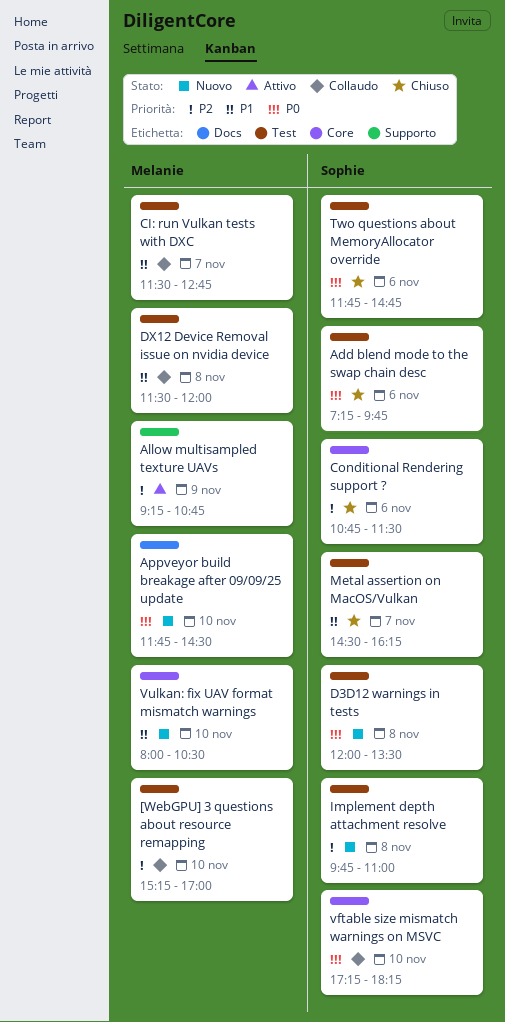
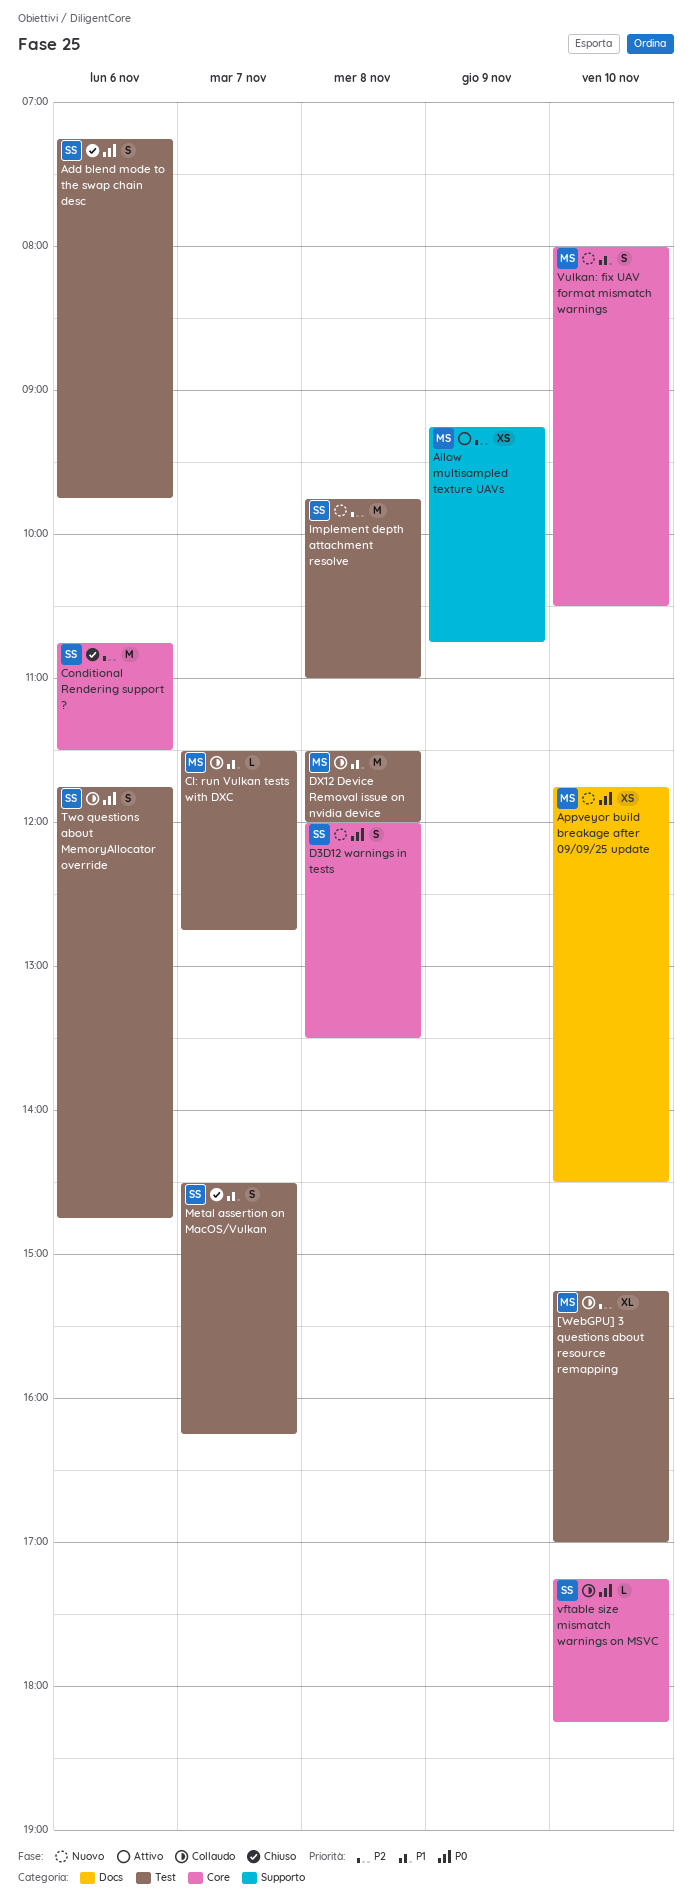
D3D12 warnings in tests, label: Test -> Core
Two questions about MemoryAllocator override, status: Chiuso -> Collaudo

